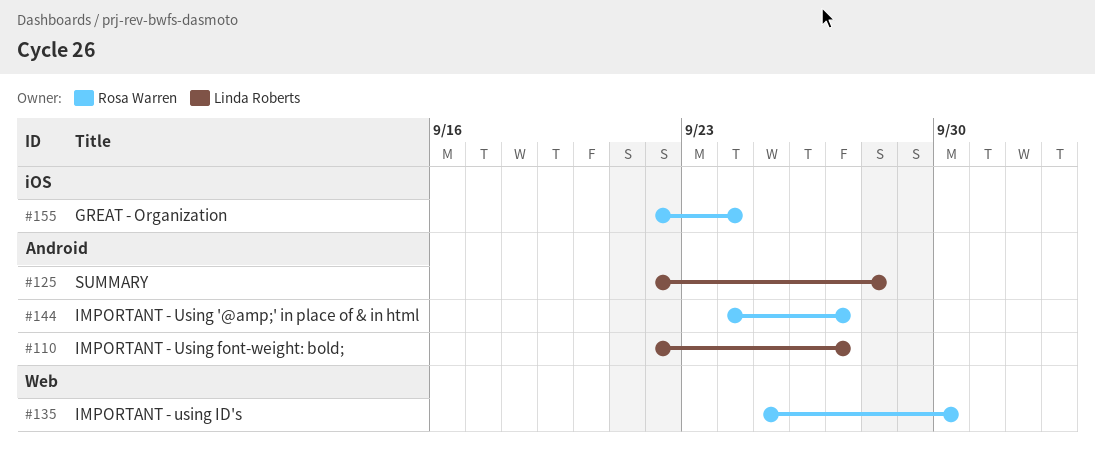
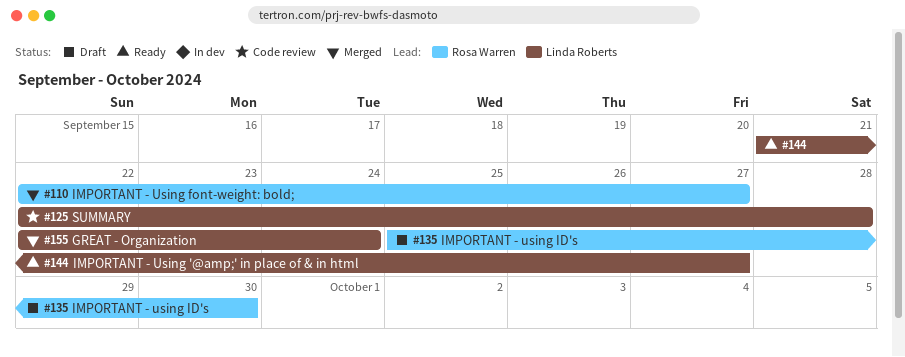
#110, owner: Linda Roberts -> Rosa Warren
#144, owner: Rosa Warren -> Linda Roberts
#144, start: Sep 24 -> Sep 21
#155, owner: Rosa Warren -> Linda Roberts

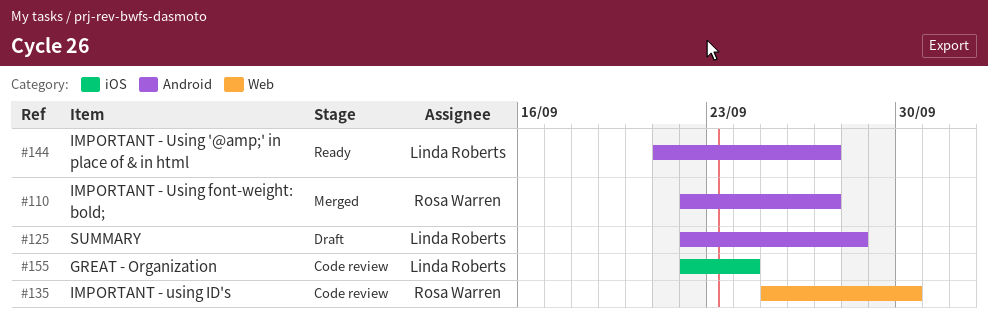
#125, status: Code review -> Draft
#135, status: Draft -> Code review
#155, status: Merged -> Code review

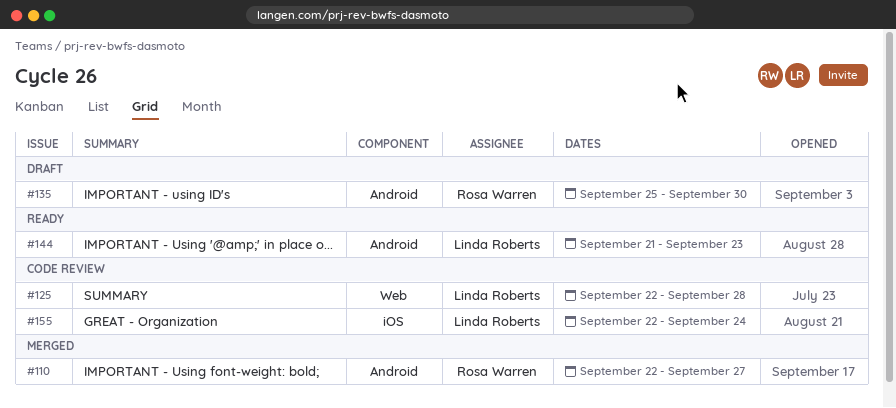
#125, status: Draft -> Code review
#125, label: Android -> Web
#135, status: Code review -> Draft
#135, label: Web -> Android
#144, due: Sep 27 -> Sep 23

